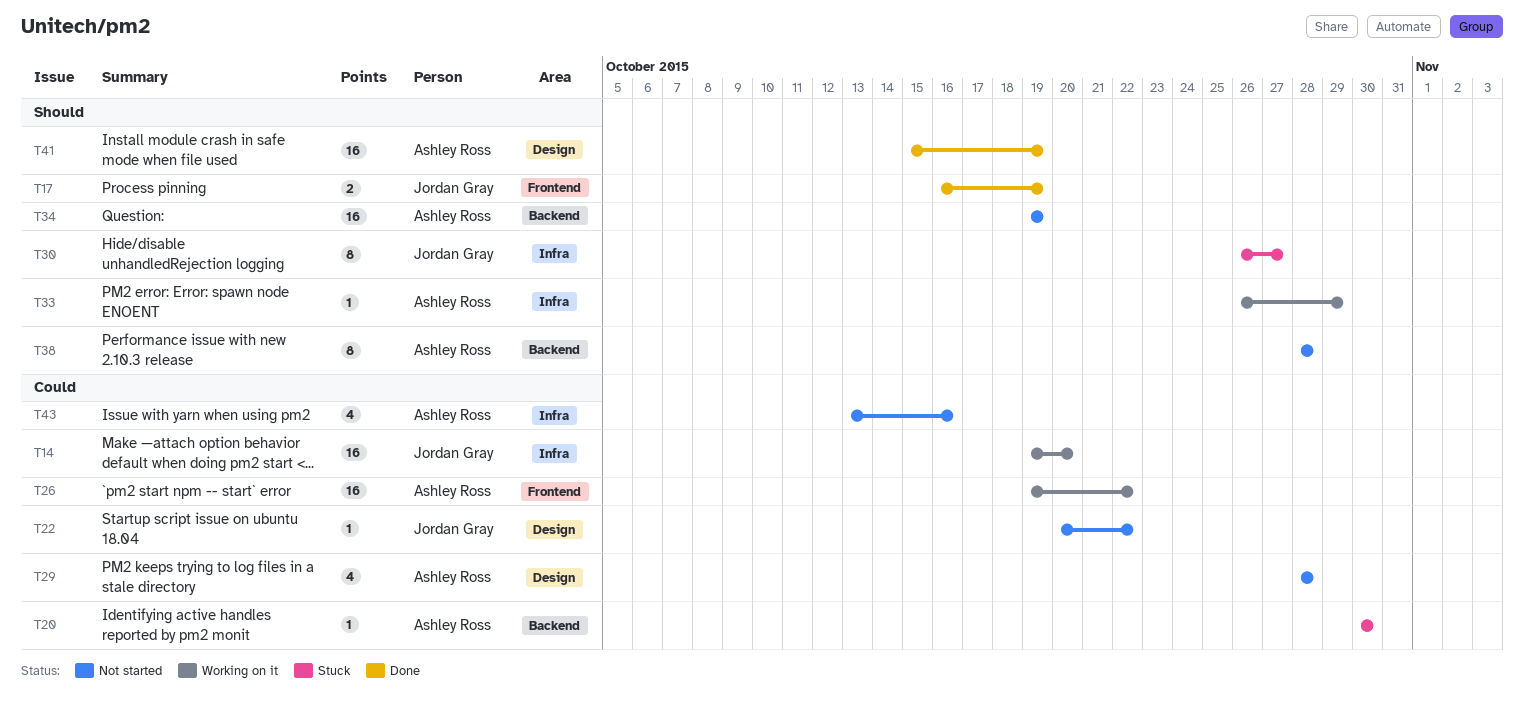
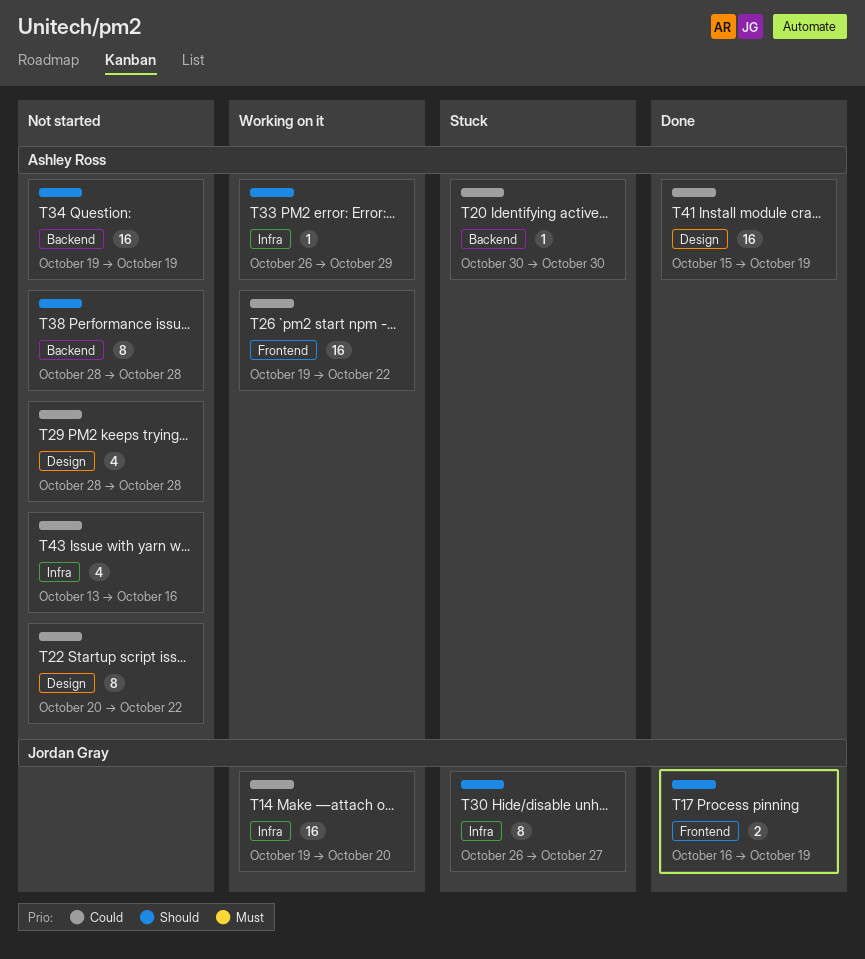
T22, owner: Jordan Gray -> Ashley Ross
T22, estimate: 1 -> 8
T41, priority: Should -> Could

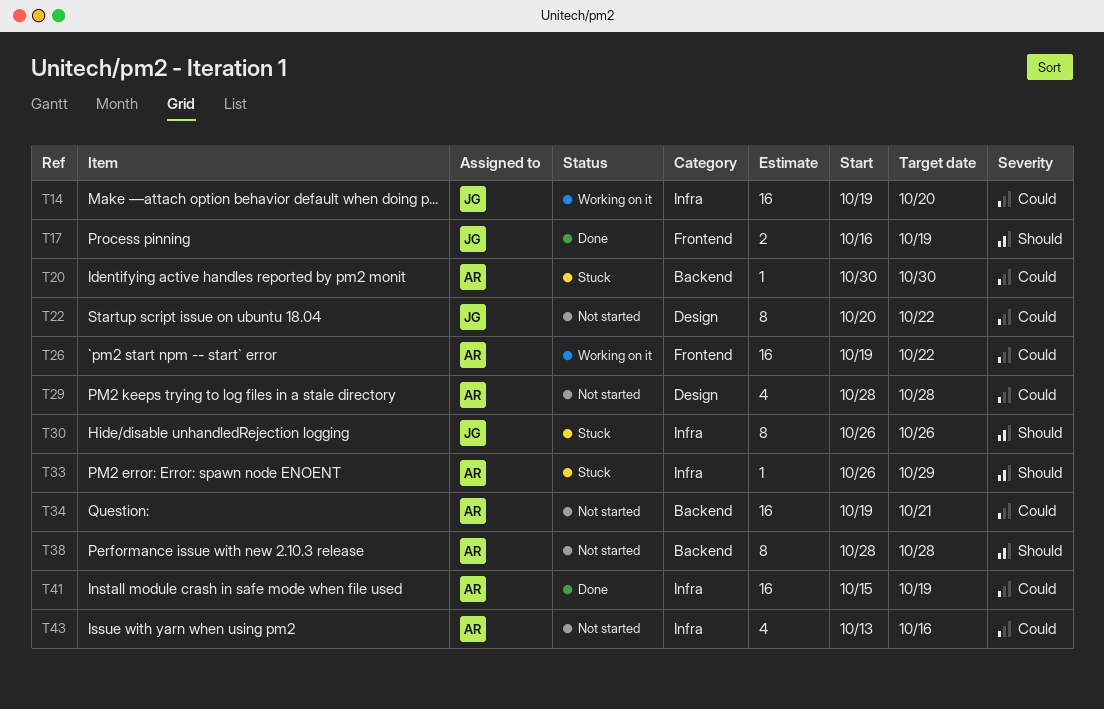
T22, owner: Ashley Ross -> Jordan Gray
T30, due: Oct 27 -> Oct 26
T33, status: Working on it -> Stuck
T34, priority: Should -> Could
T34, due: Oct 19 -> Oct 21
T41, label: Design -> Infra

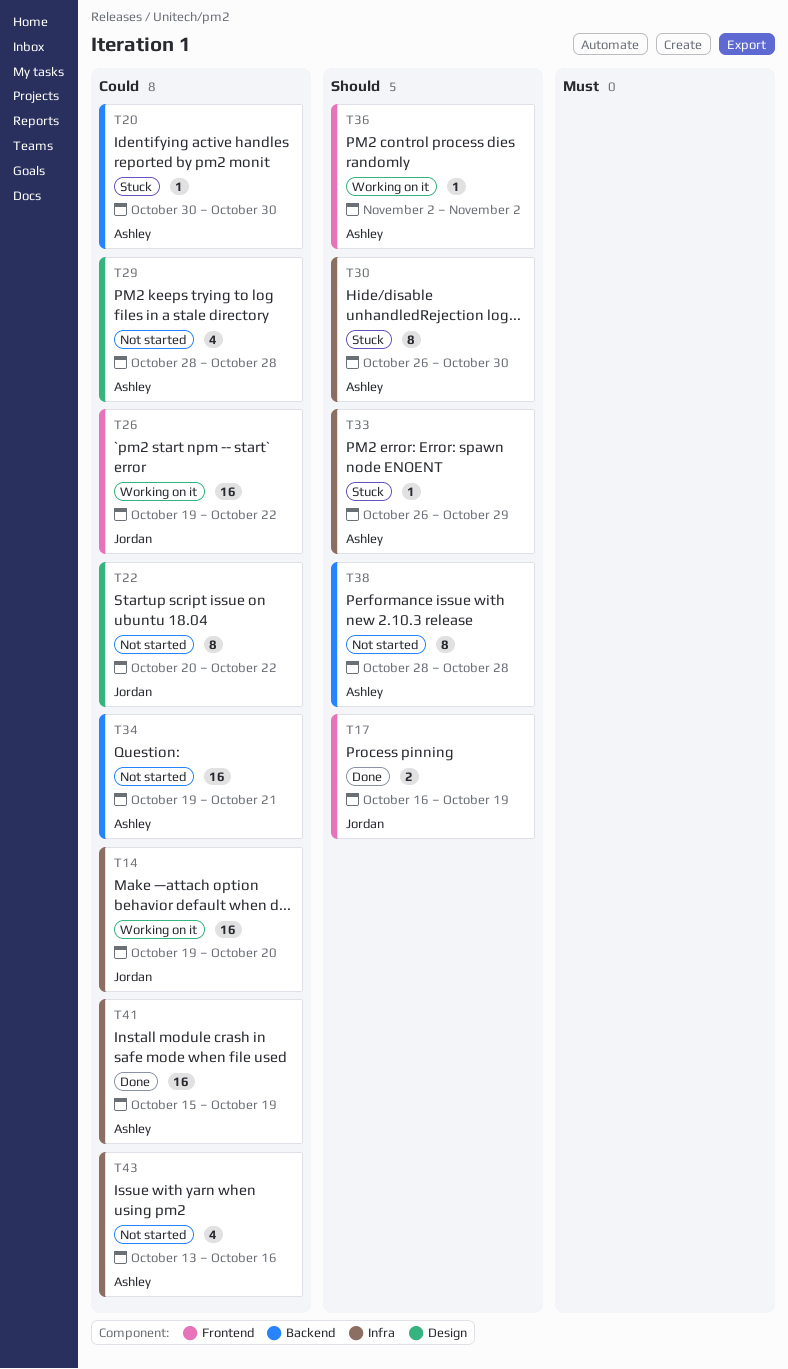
T26, owner: Ashley -> Jordan
T30, owner: Jordan -> Ashley
T30, due: Oct 26 -> Oct 30
T36: none -> present

